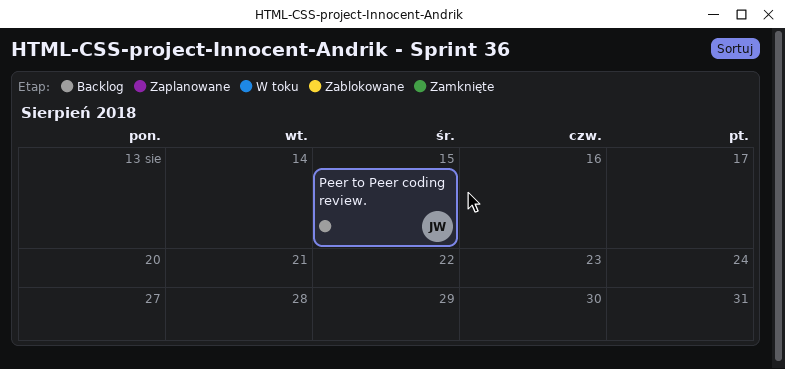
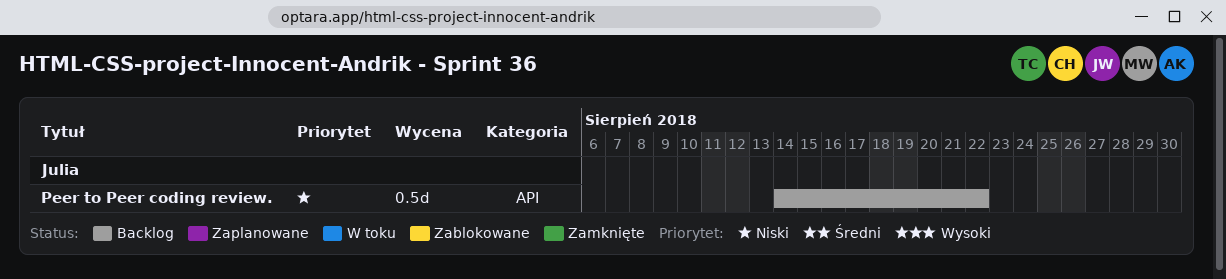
Peer to Peer coding review., due: Aug 15 -> Aug 22

